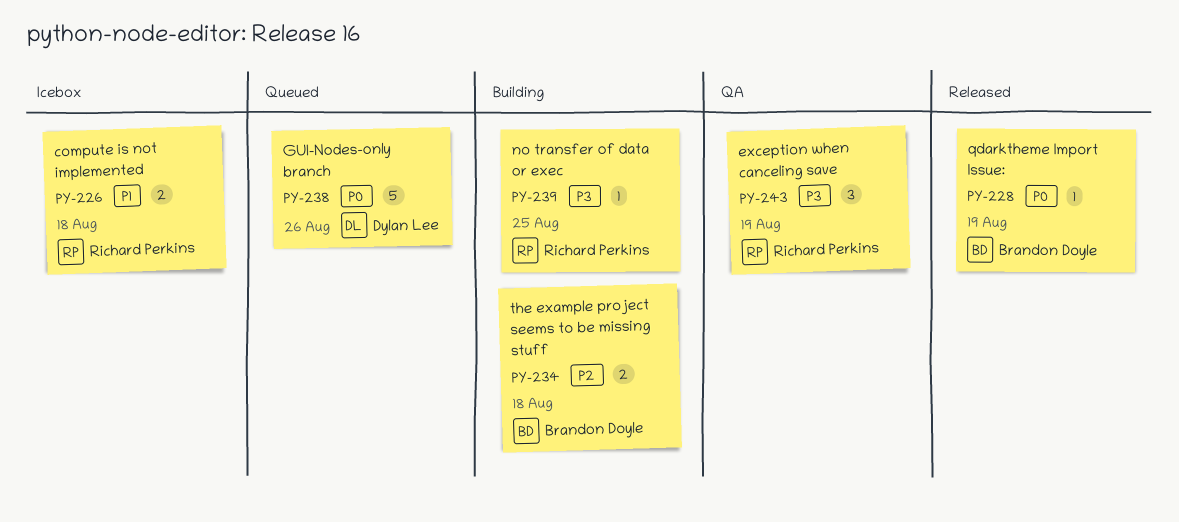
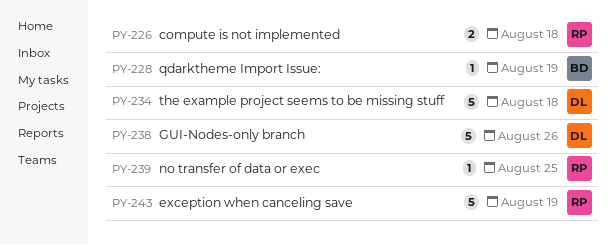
PY-234, owner: Brandon Doyle -> Dylan Lee
PY-234, estimate: 2 -> 5
PY-243, estimate: 3 -> 5

